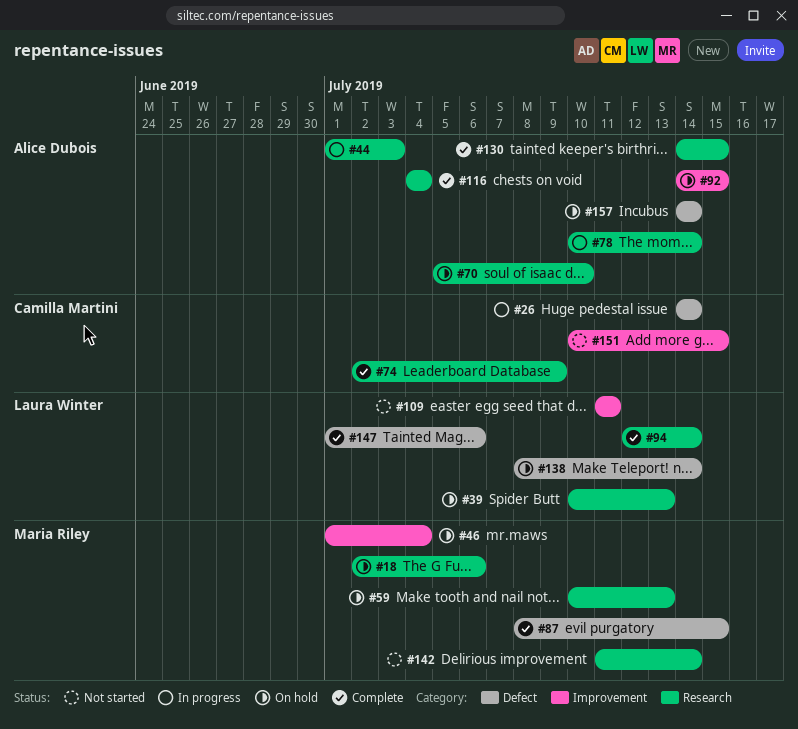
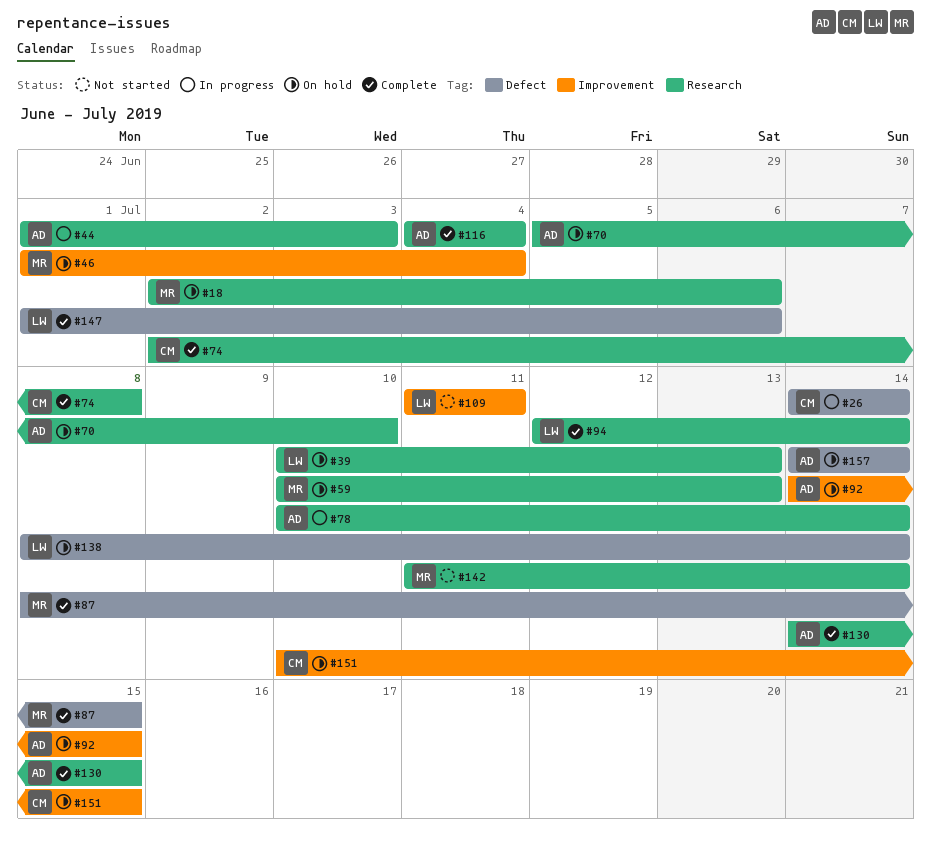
#74, due: Jul 9 -> Jul 8
#151, status: Not started -> On hold

